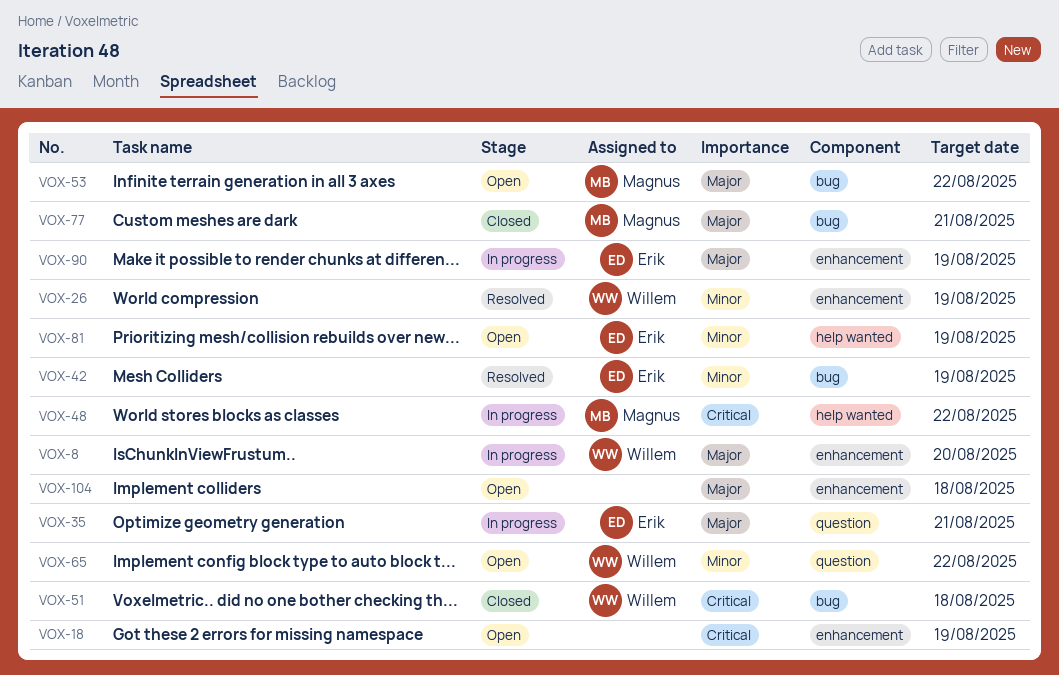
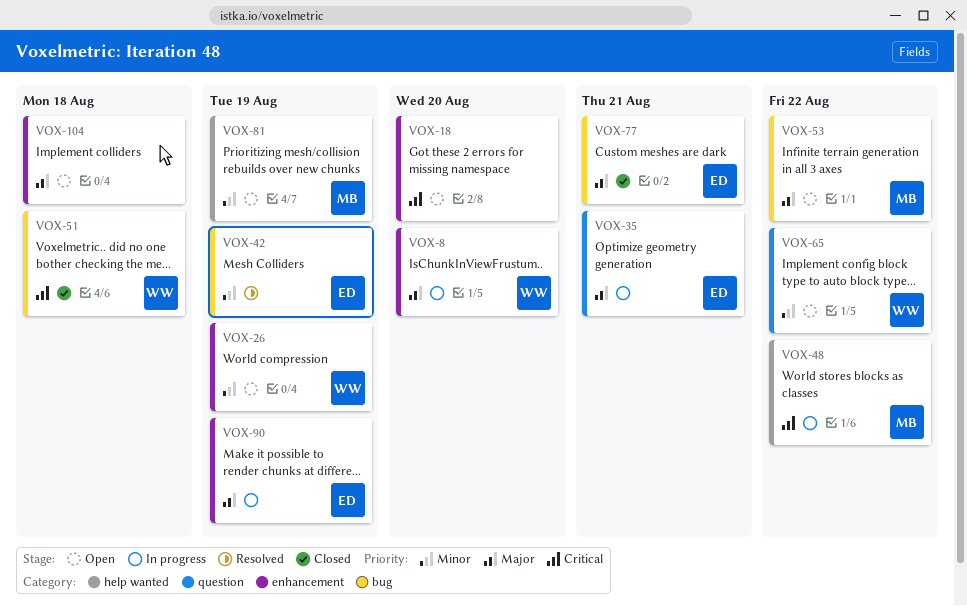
VOX-18, due: Aug 19 -> Aug 20
VOX-26, status: Resolved -> Open
VOX-77, owner: Magnus -> Erik
VOX-81, owner: Erik -> Magnus

